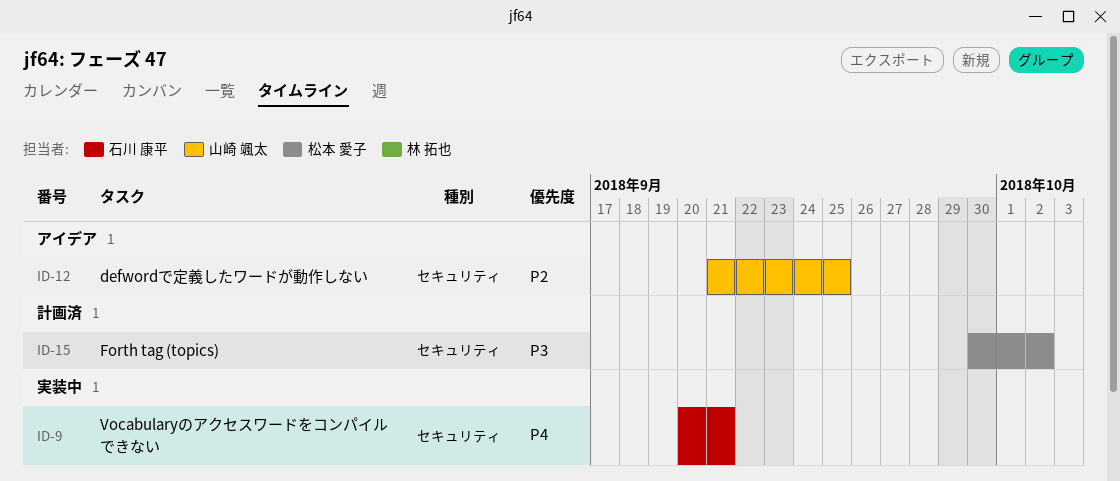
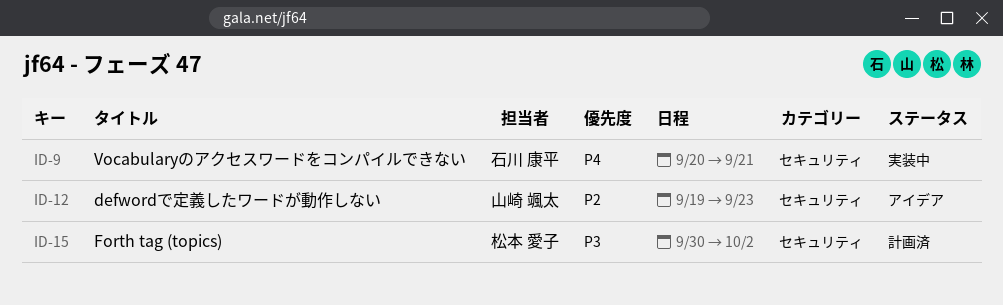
ID-12, start: Sep 21 -> Sep 19
ID-12, due: Sep 25 -> Sep 23

